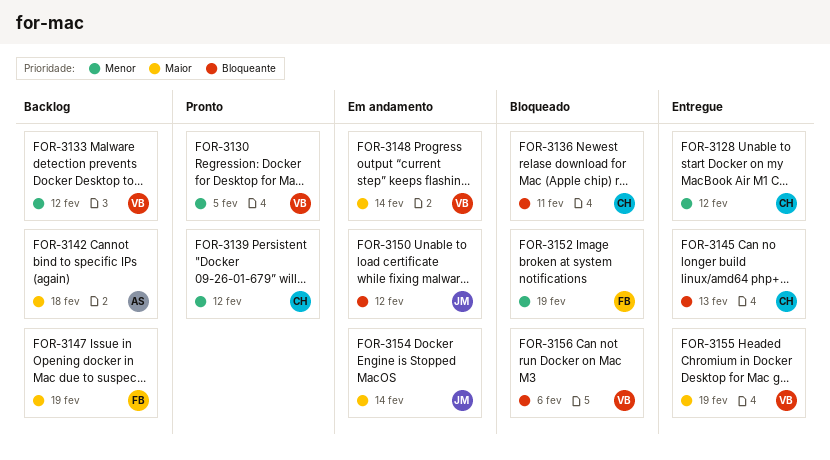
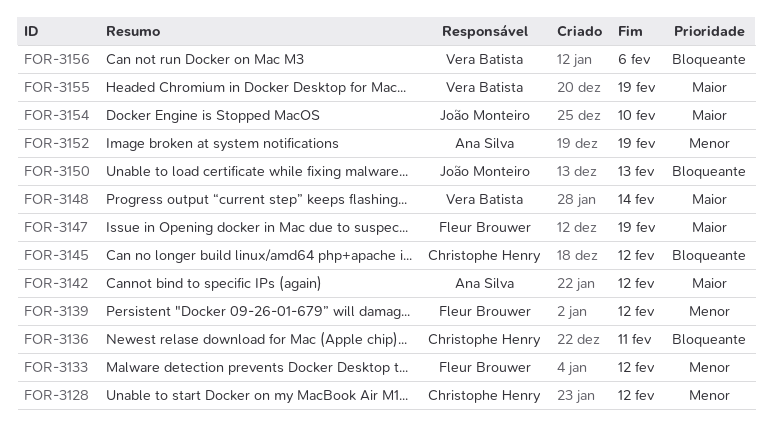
FOR-3130: present -> none
FOR-3133, owner: Vera Batista -> Fleur Brouwer
FOR-3139, owner: Christophe Henry -> Fleur Brouwer
FOR-3142, due: Feb 18 -> Feb 12
FOR-3145, due: Feb 13 -> Feb 12
FOR-3150, due: Feb 12 -> Feb 13
FOR-3152, owner: Fleur Brouwer -> Ana Silva
FOR-3154, due: Feb 14 -> Feb 10

